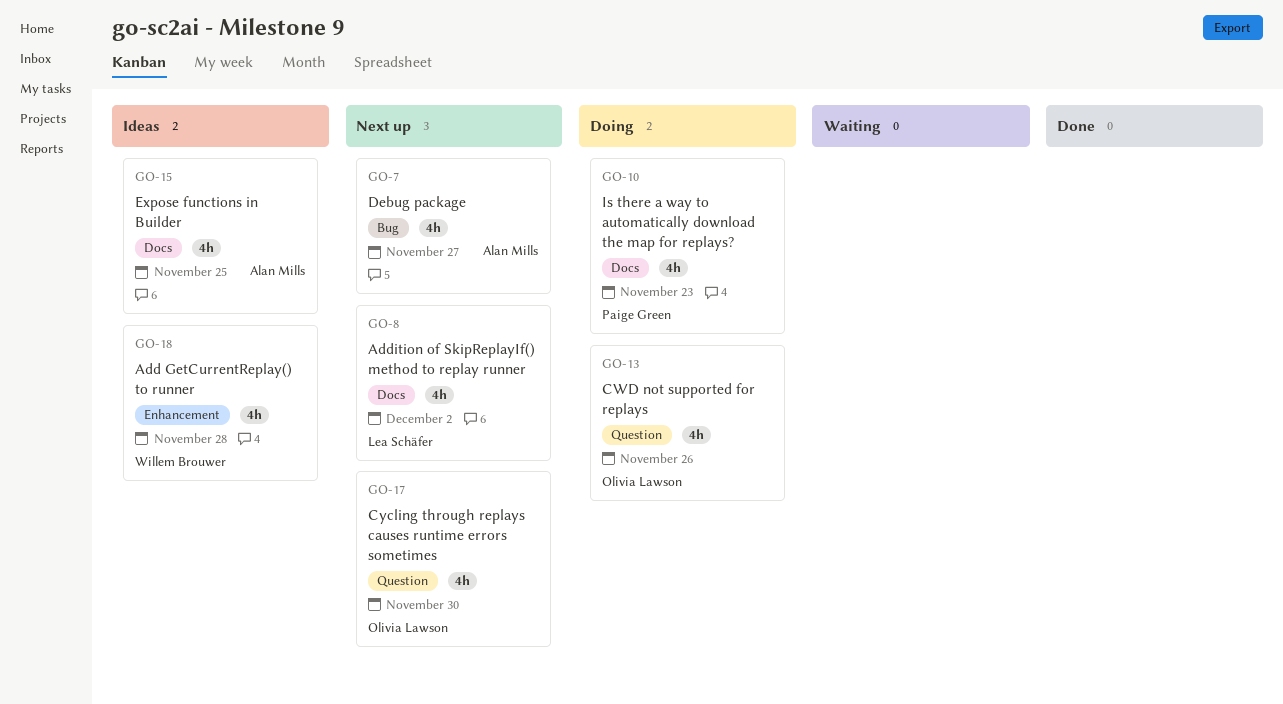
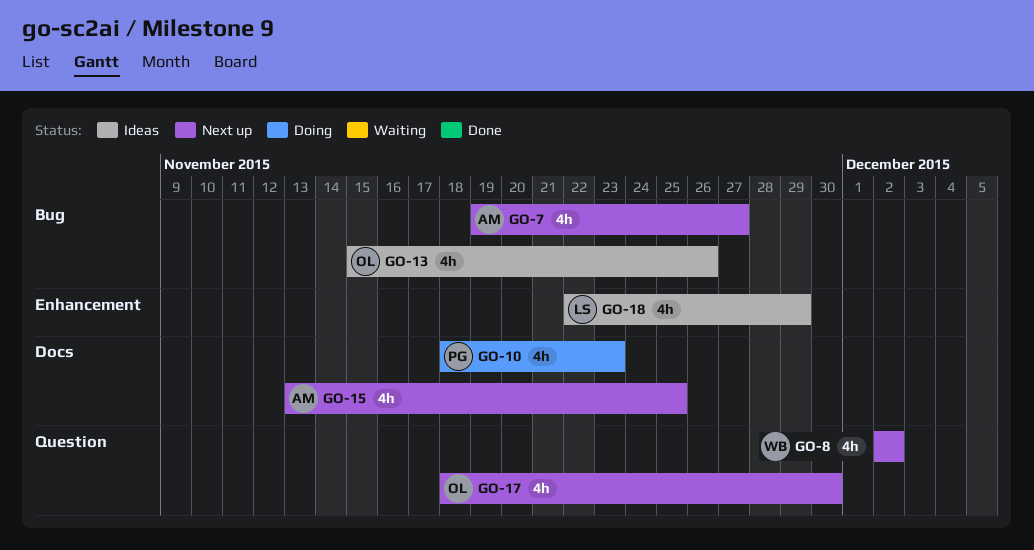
GO-8, owner: Lea Schäfer -> Willem Brouwer
GO-8, label: Docs -> Question
GO-13, status: Doing -> Ideas
GO-13, label: Question -> Bug
GO-15, status: Ideas -> Next up
GO-18, owner: Willem Brouwer -> Lea Schäfer
GO-18, due: Nov 28 -> Nov 29

